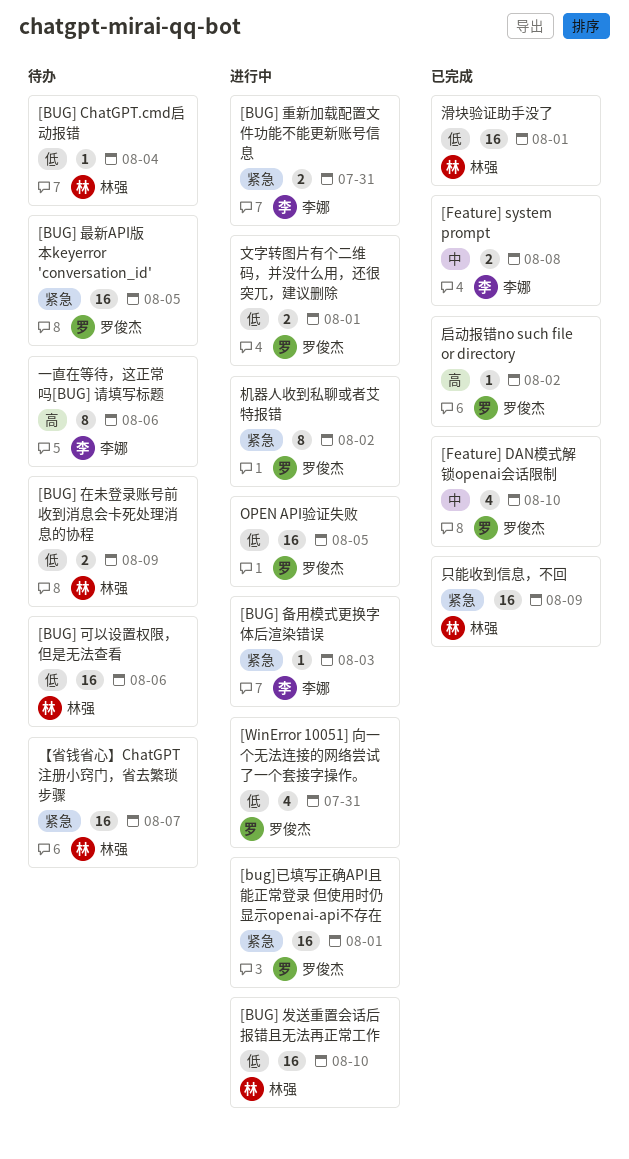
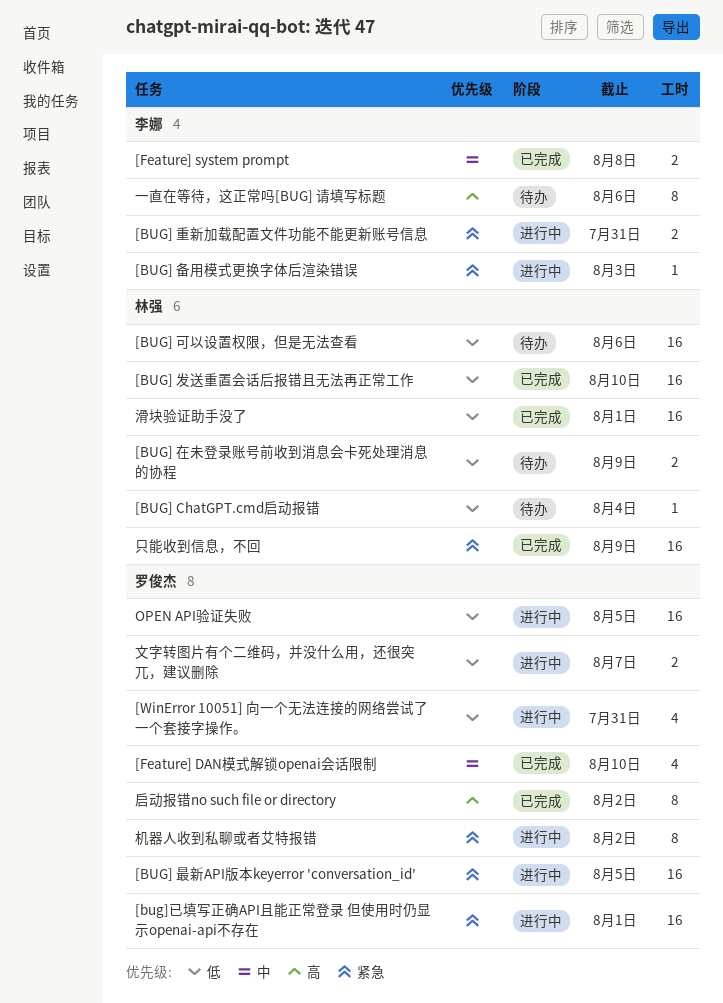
[BUG] 发送重置会话后报错且无法再正常工作, status: 进行中 -> 已完成
[BUG] 最新API版本keyerror 'conversation_id', status: 待办 -> 进行中
【省钱省心】ChatGPT注册小窍门，省去繁琐步骤: present -> none
启动报错no such file or directory, estimate: 1 -> 8
文字转图片有个二维码，并没什么用，还很突兀，建议删除, due: Aug 1 -> Aug 7

